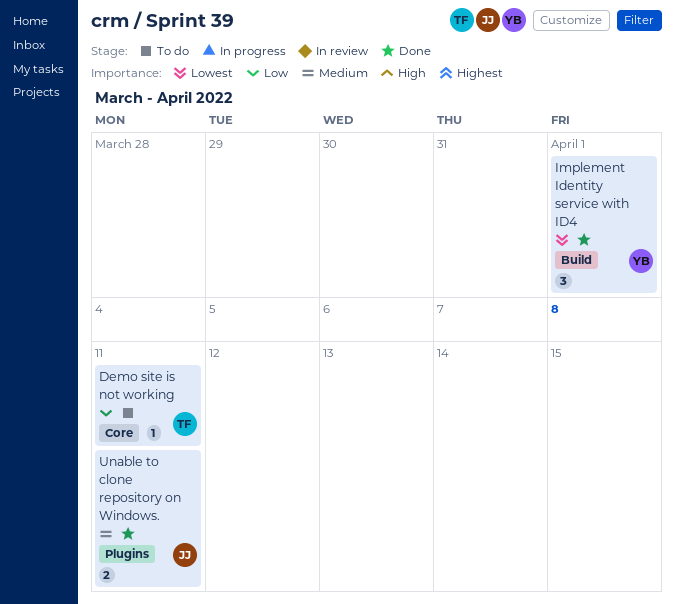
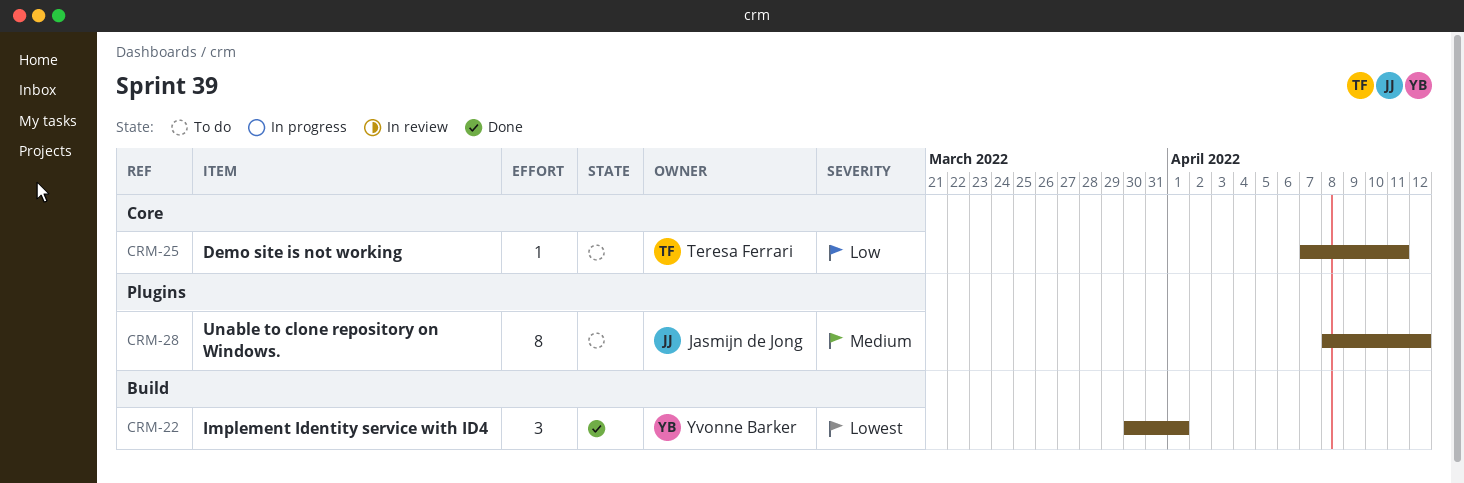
Unable to clone repository on Windows., status: Done -> To do
Unable to clone repository on Windows., estimate: 2 -> 8
Unable to clone repository on Windows., due: Apr 11 -> Apr 12

